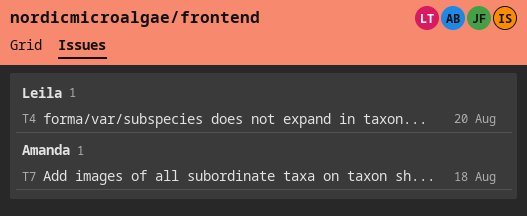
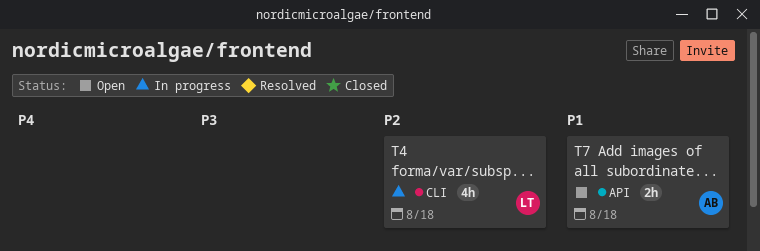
T4, due: Aug 20 -> Aug 18

